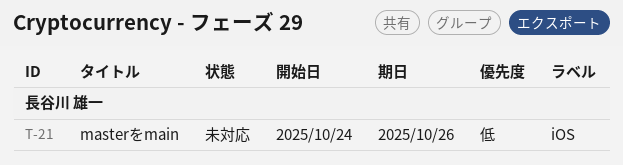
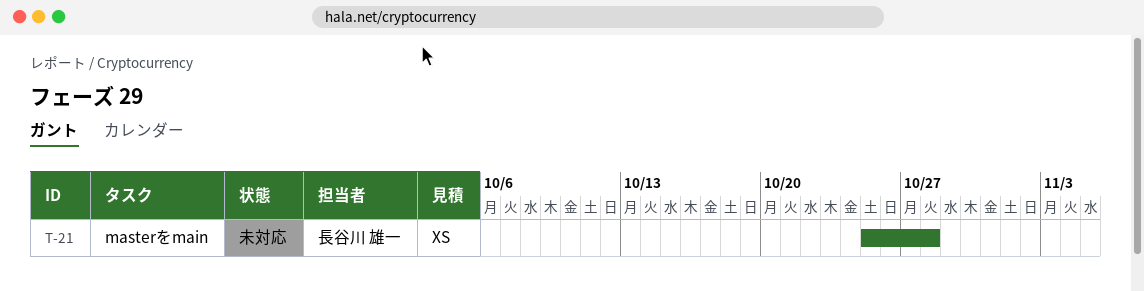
T-21, start: Oct 24 -> Oct 25
T-21, due: Oct 26 -> Oct 28

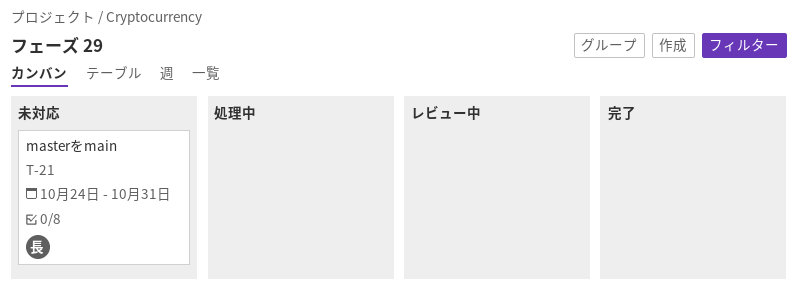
T-21, start: Oct 25 -> Oct 24
T-21, due: Oct 28 -> Oct 31

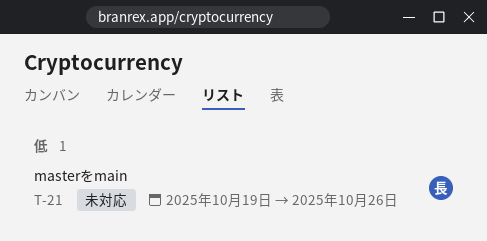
T-21, start: Oct 24 -> Oct 19
T-21, due: Oct 31 -> Oct 26

